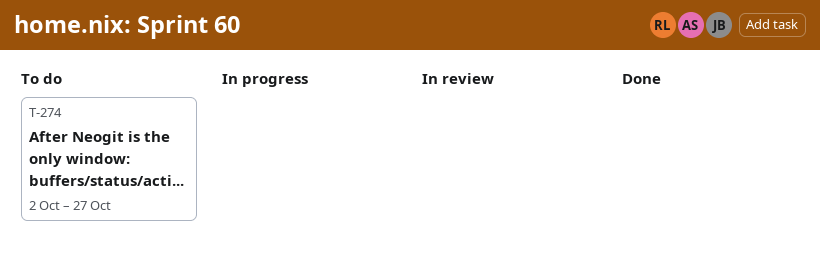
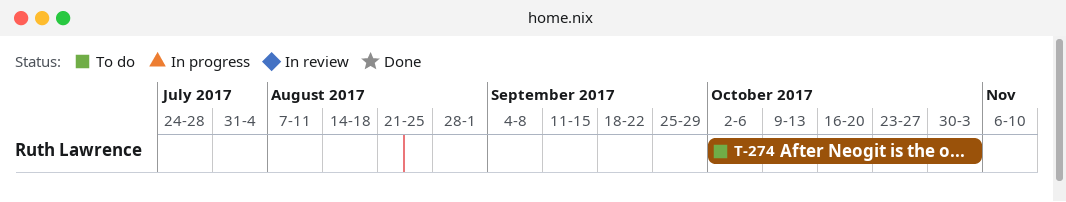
T-274, due: Oct 27 -> Nov 3

